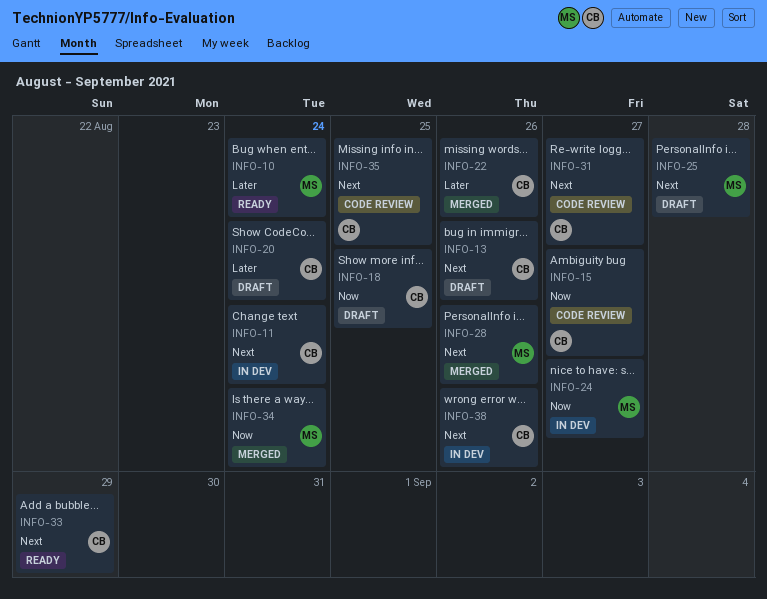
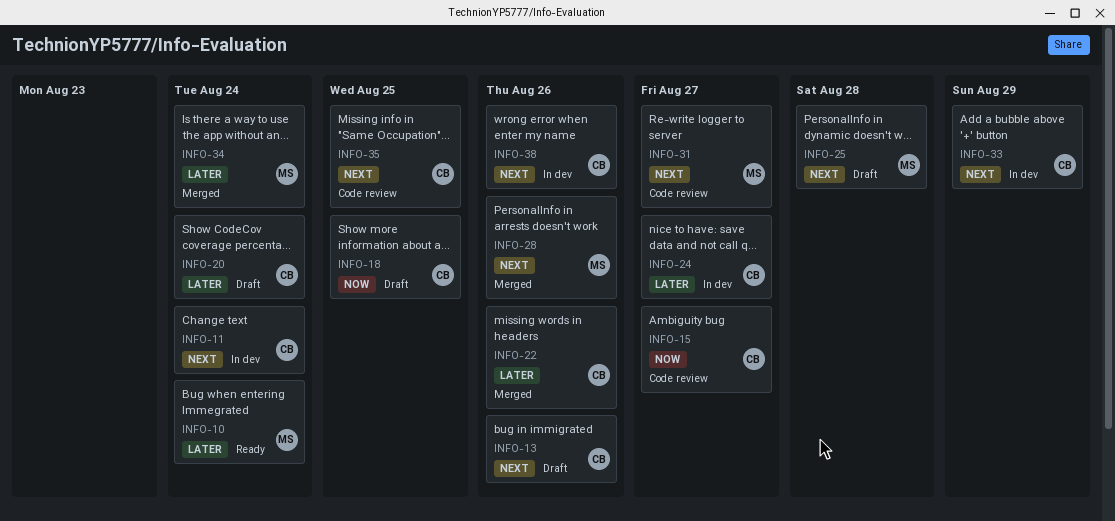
INFO-24, owner: MS -> CB
INFO-24, priority: Now -> Later
INFO-31, owner: CB -> MS
INFO-33, status: Ready -> In dev
INFO-34, priority: Now -> Later

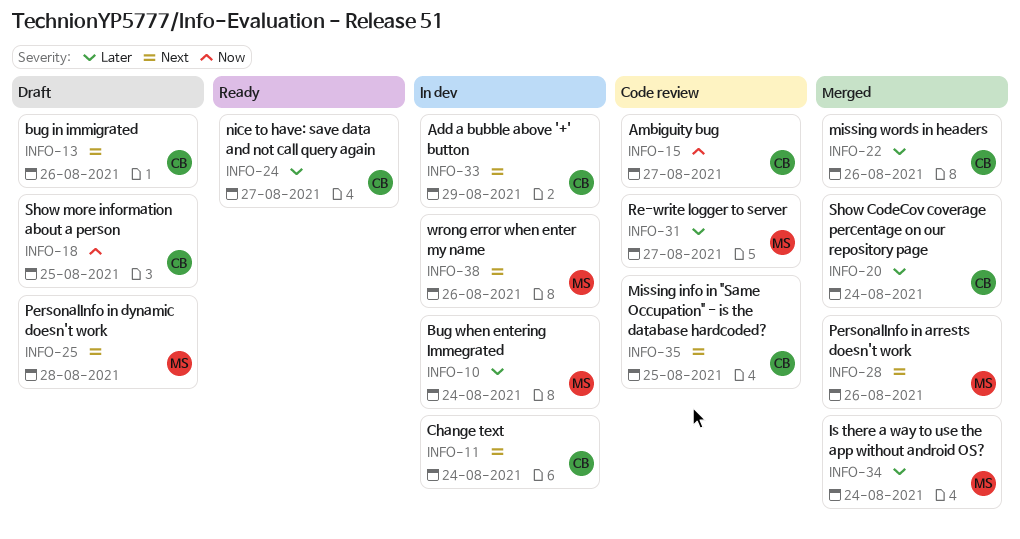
INFO-10, status: Ready -> In dev
INFO-20, status: Draft -> Merged
INFO-24, status: In dev -> Ready
INFO-31, priority: Next -> Later
INFO-38, owner: CB -> MS

